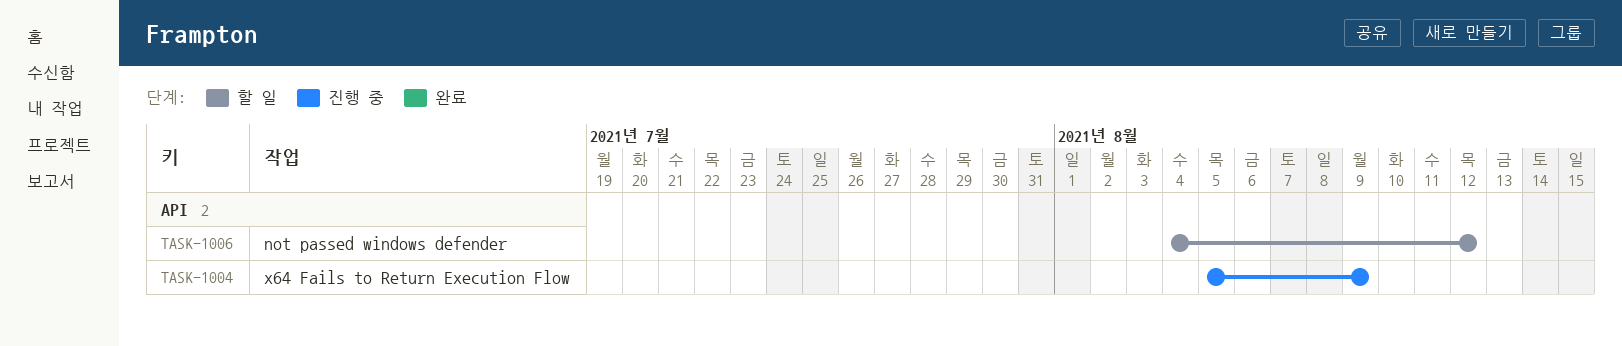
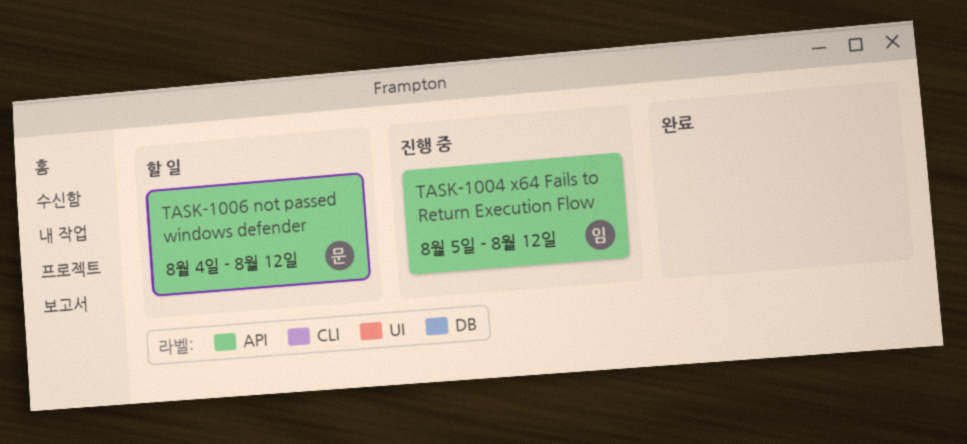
TASK-1004, due: Aug 9 -> Aug 12

